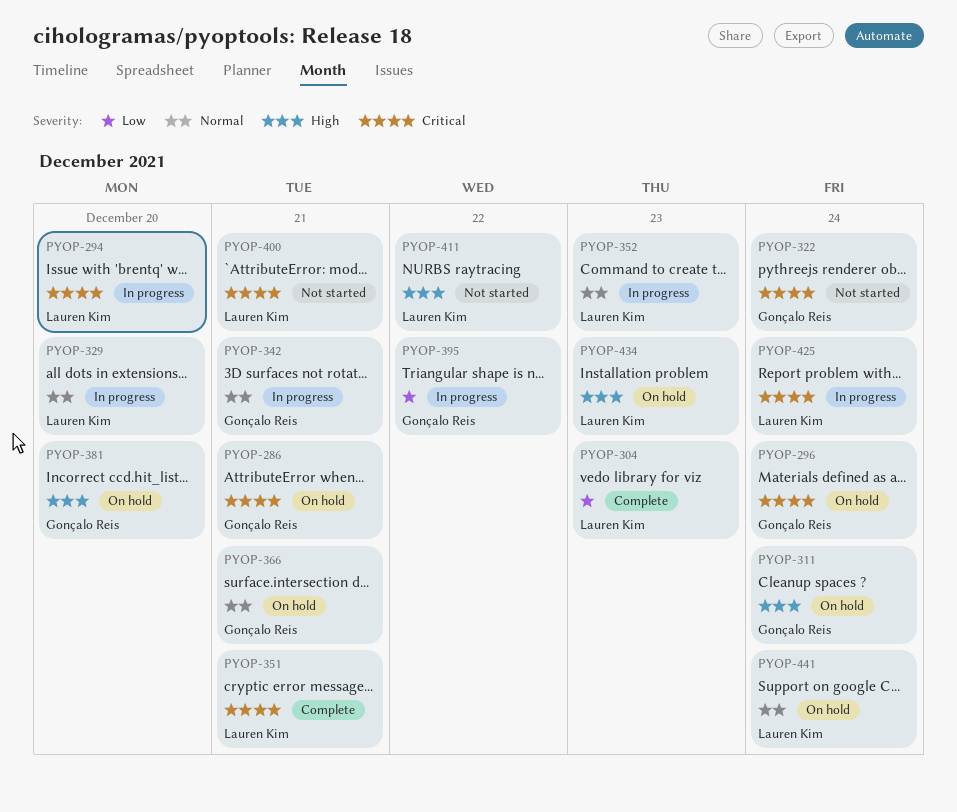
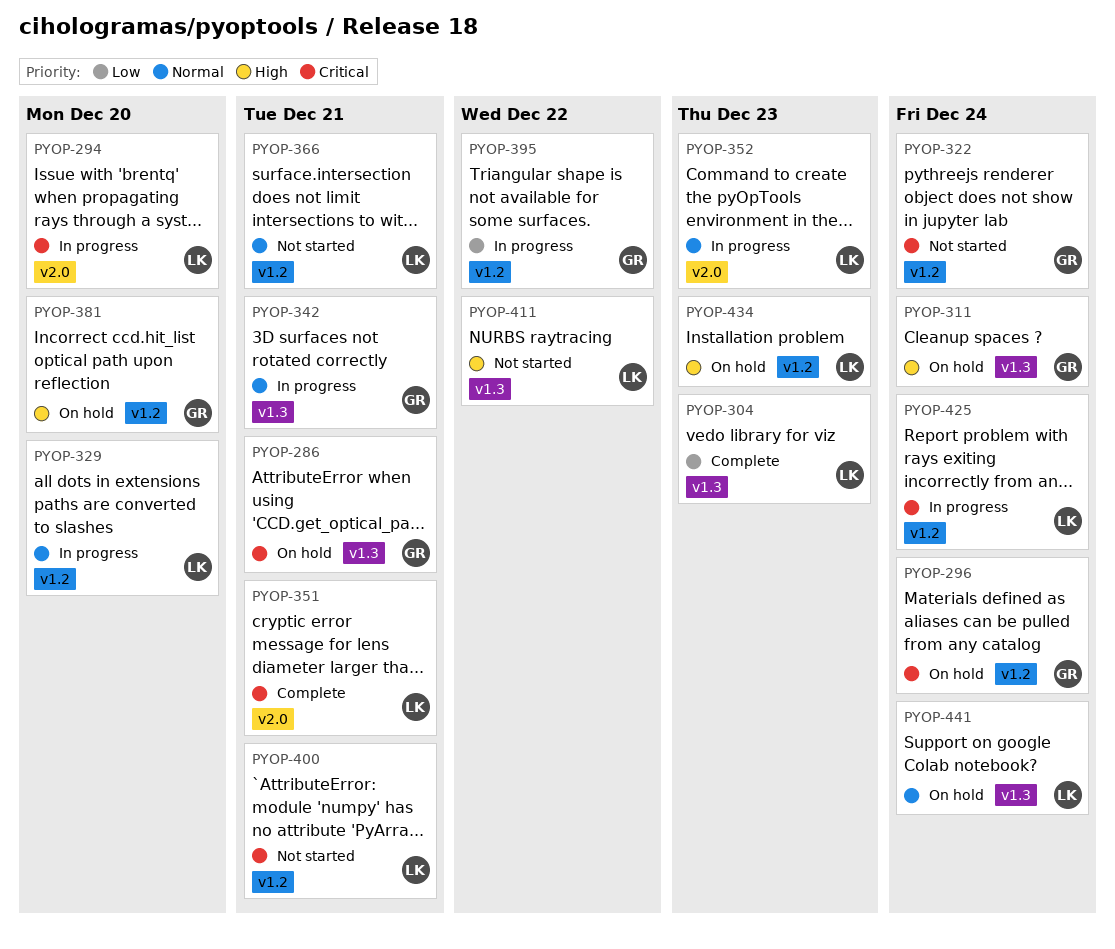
PYOP-366, status: On hold -> Not started
PYOP-366, owner: Gonçalo Reis -> Lauren Kim

